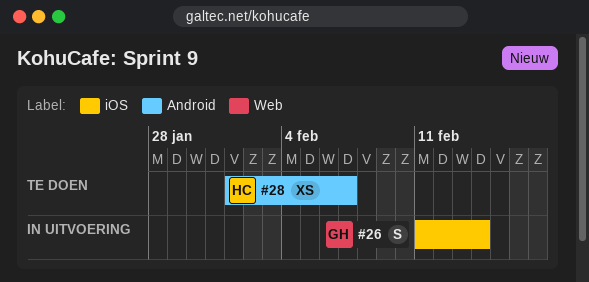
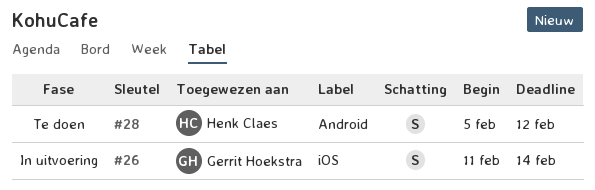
#28, estimate: XS -> S
#28, start: Feb 1 -> Feb 5
#28, due: Feb 7 -> Feb 12

